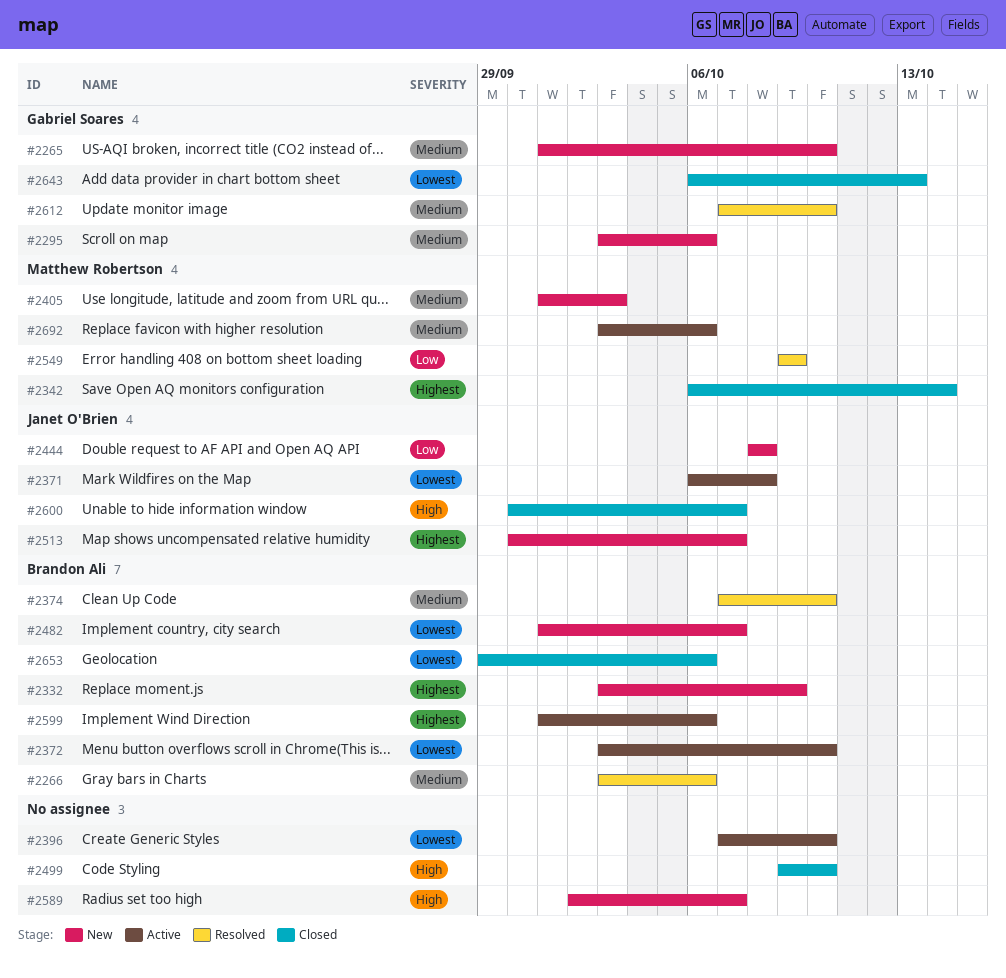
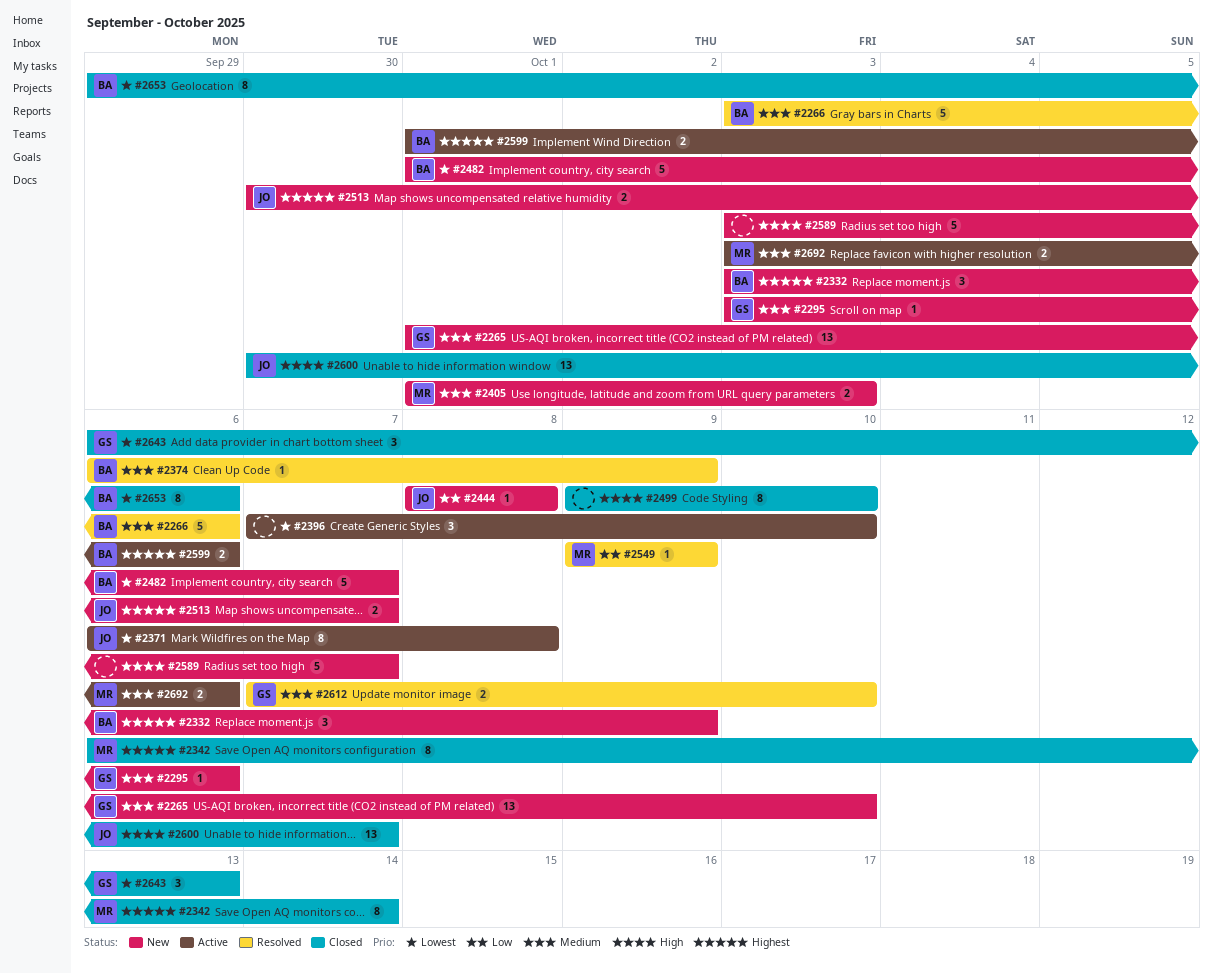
#2372: present -> none
#2374, start: Oct 7 -> Oct 6
#2374, due: Oct 10 -> Oct 9
#2589, start: Oct 2 -> Oct 3

